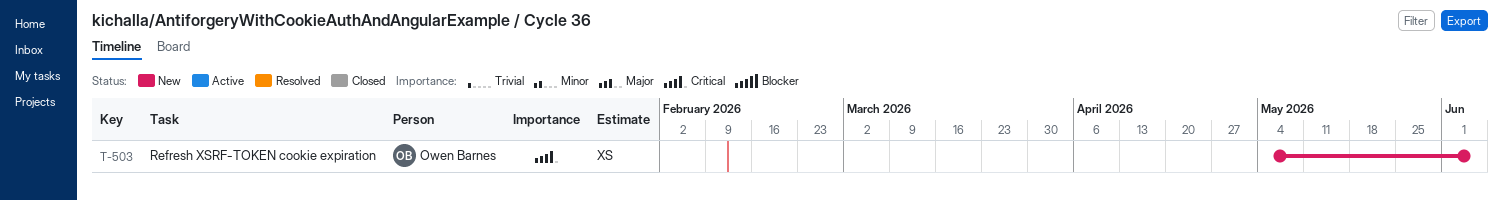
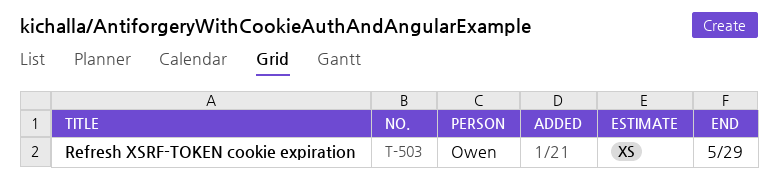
T-503, due: Jun 5 -> May 29

